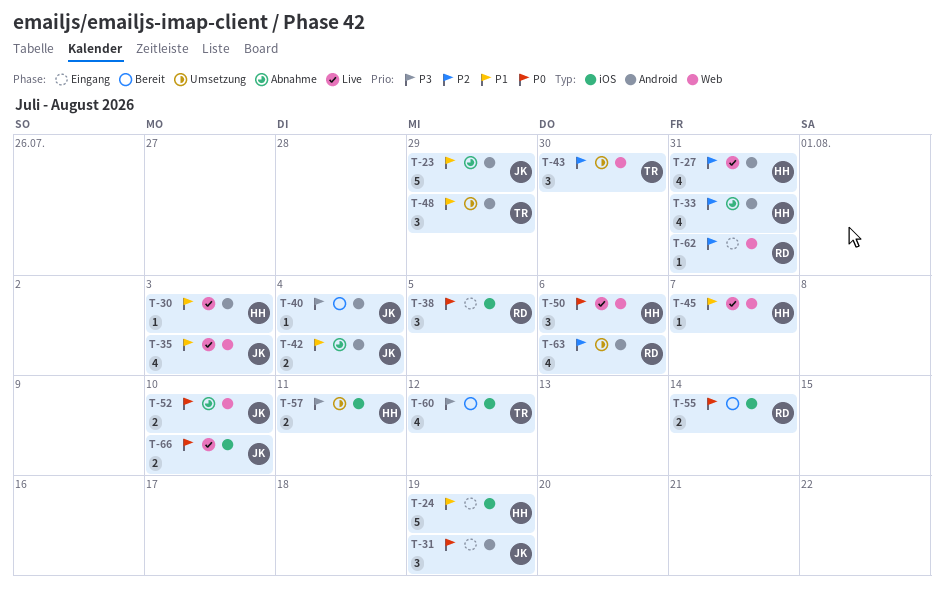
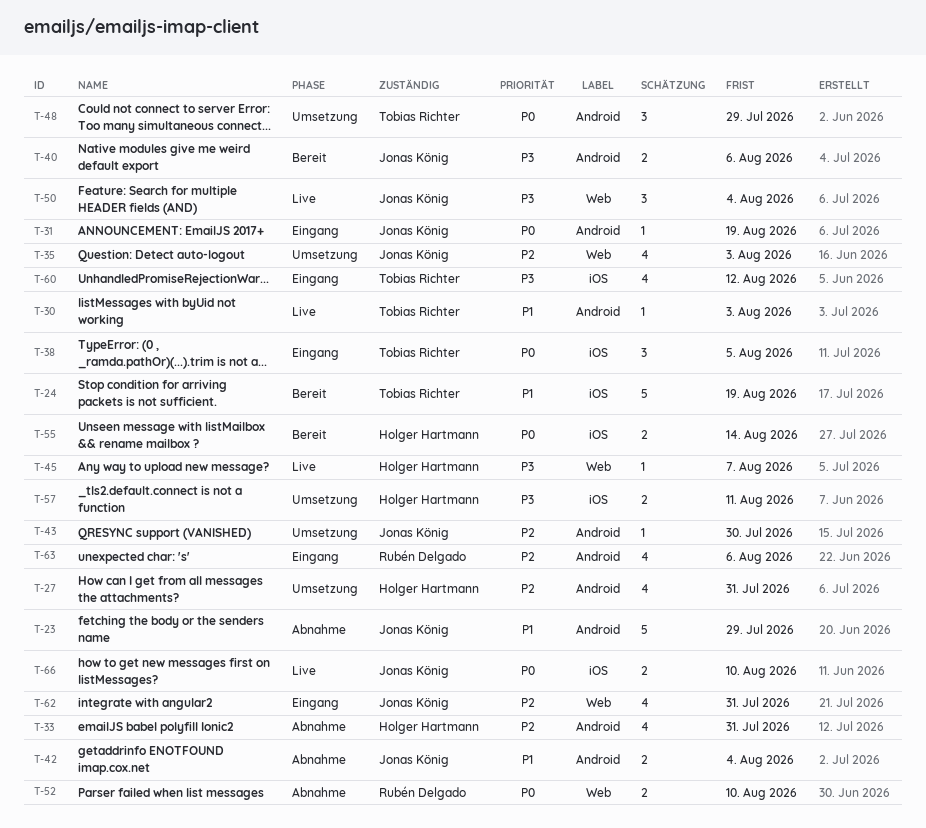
T-24, status: Eingang -> Bereit
T-24, owner: Holger Hartmann -> Tobias Richter
T-27, status: Live -> Umsetzung
T-30, owner: Holger Hartmann -> Tobias Richter
T-31, estimate: 3 -> 1
T-35, status: Live -> Umsetzung
T-35, priority: P1 -> P2
T-38, owner: Rubén Delgado -> Tobias Richter
T-40, estimate: 1 -> 2
T-40, due: Aug 4 -> Aug 6
T-43, owner: Tobias Richter -> Jonas König
T-43, label: Web -> Android
T-43, estimate: 3 -> 1
T-45, priority: P1 -> P3
T-48, priority: P1 -> P0
T-50, owner: Holger Hartmann -> Jonas König
T-50, priority: P0 -> P3
T-50, due: Aug 6 -> Aug 4
T-52, owner: Jonas König -> Rubén Delgado
T-55, owner: Rubén Delgado -> Holger Hartmann
T-60, status: Bereit -> Eingang
T-62, owner: Rubén Delgado -> Jonas König
T-62, estimate: 1 -> 4
T-63, status: Umsetzung -> Eingang

